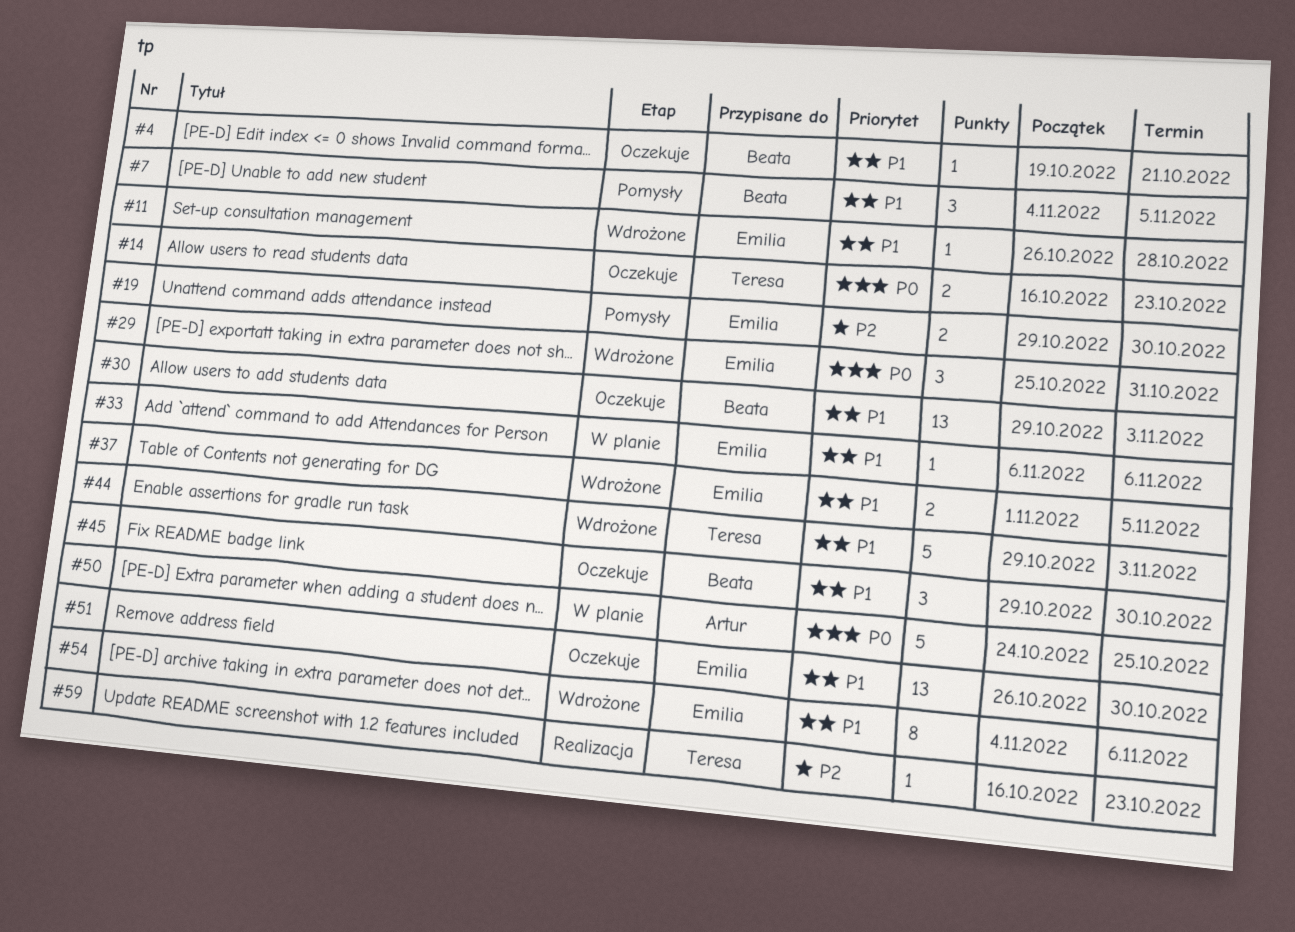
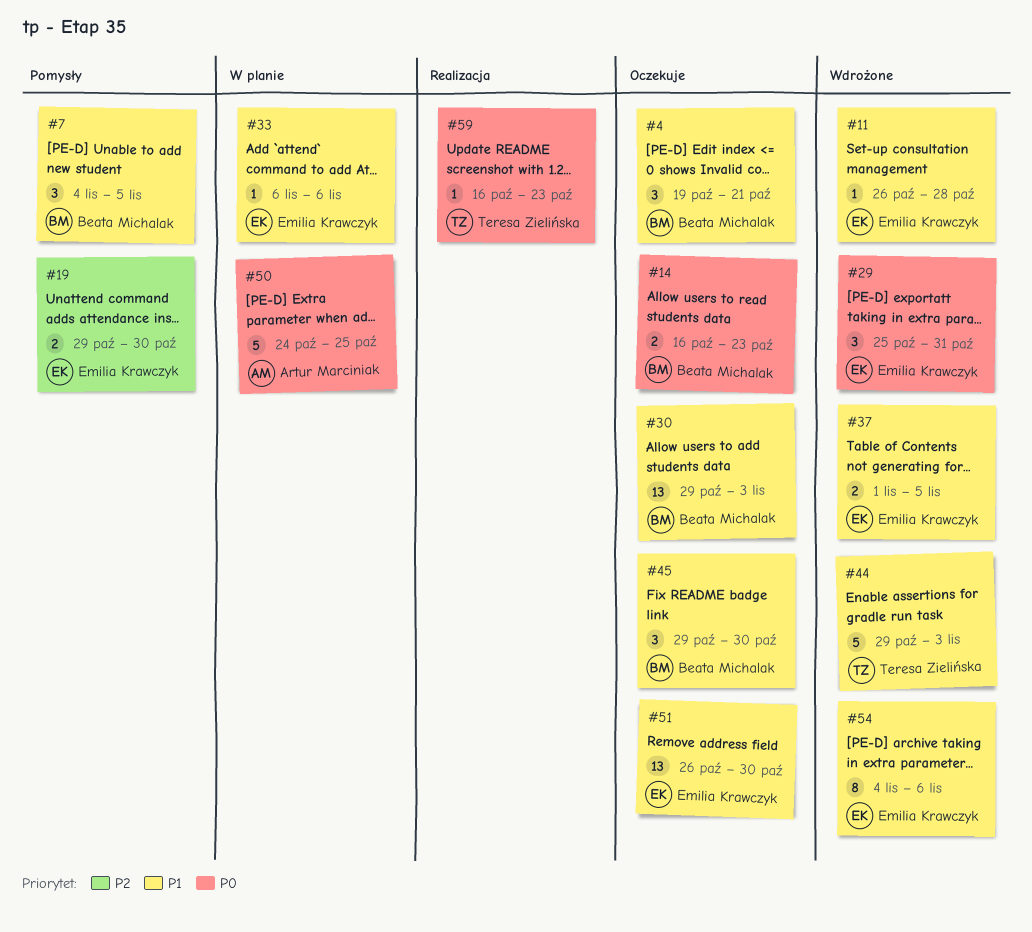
#4, estimate: 1 -> 3
#14, owner: Teresa Zielińska -> Beata Michalak
#59, priority: P2 -> P0

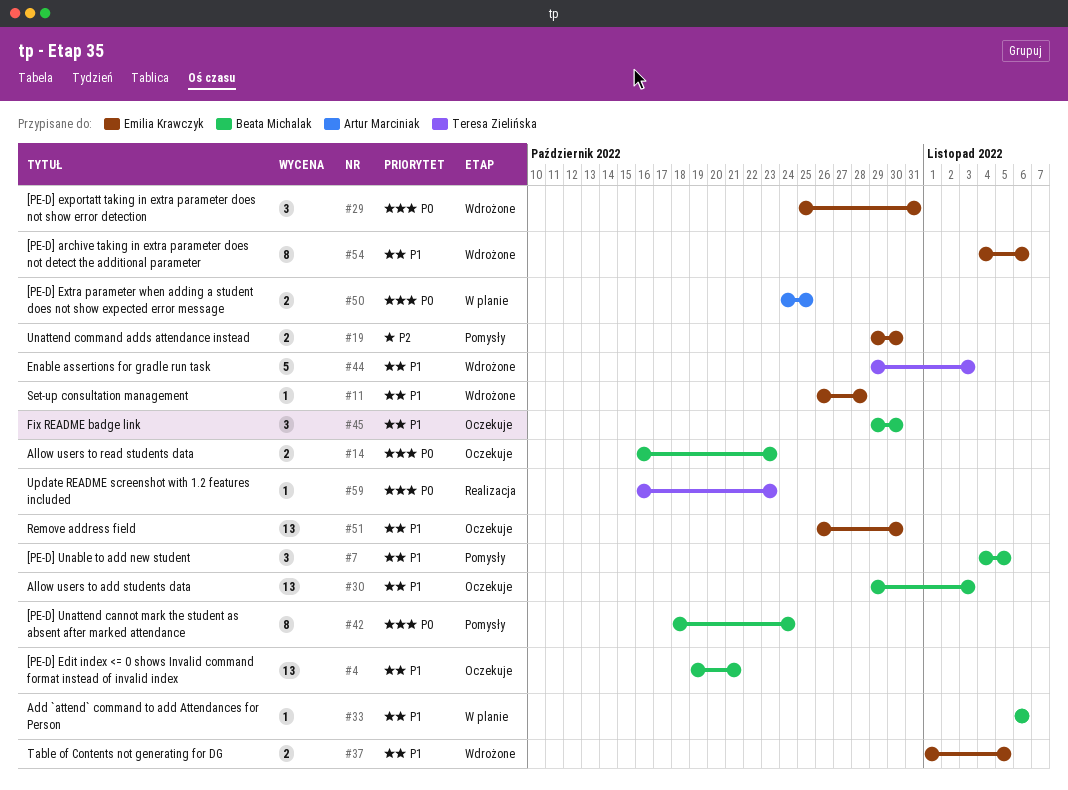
#4, estimate: 3 -> 13
#33, owner: Emilia Krawczyk -> Beata Michalak
#42: none -> present
#50, estimate: 5 -> 2

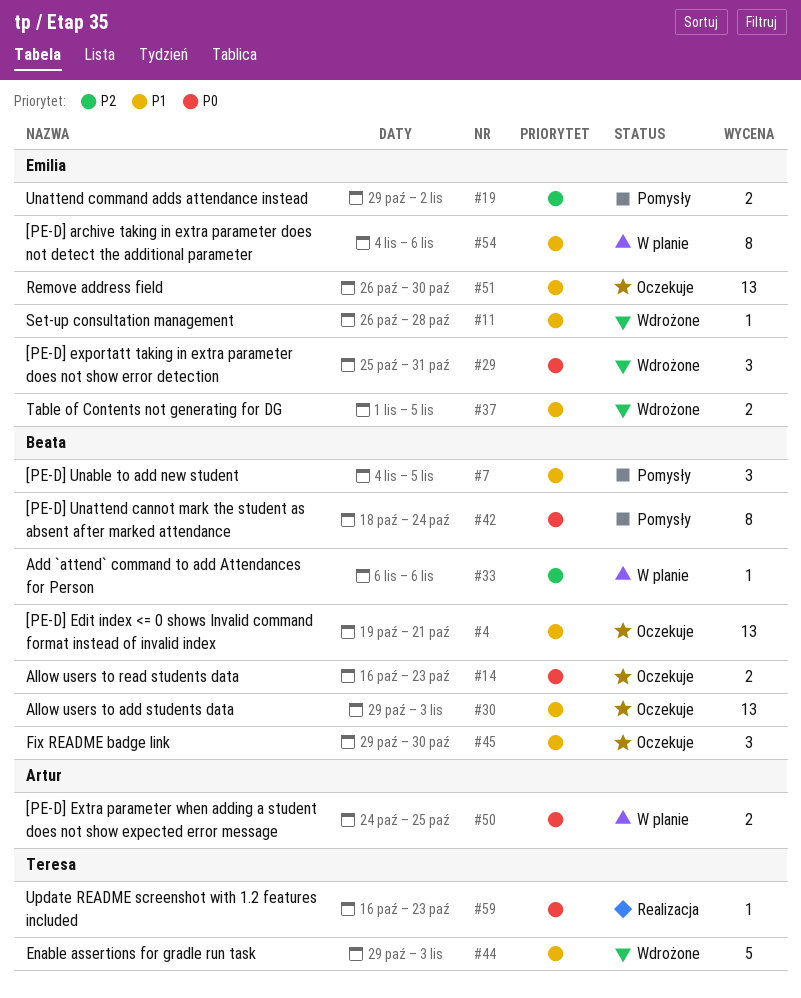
#19, due: Oct 30 -> Nov 2
#33, priority: P1 -> P2
#54, status: Wdrożone -> W planie

